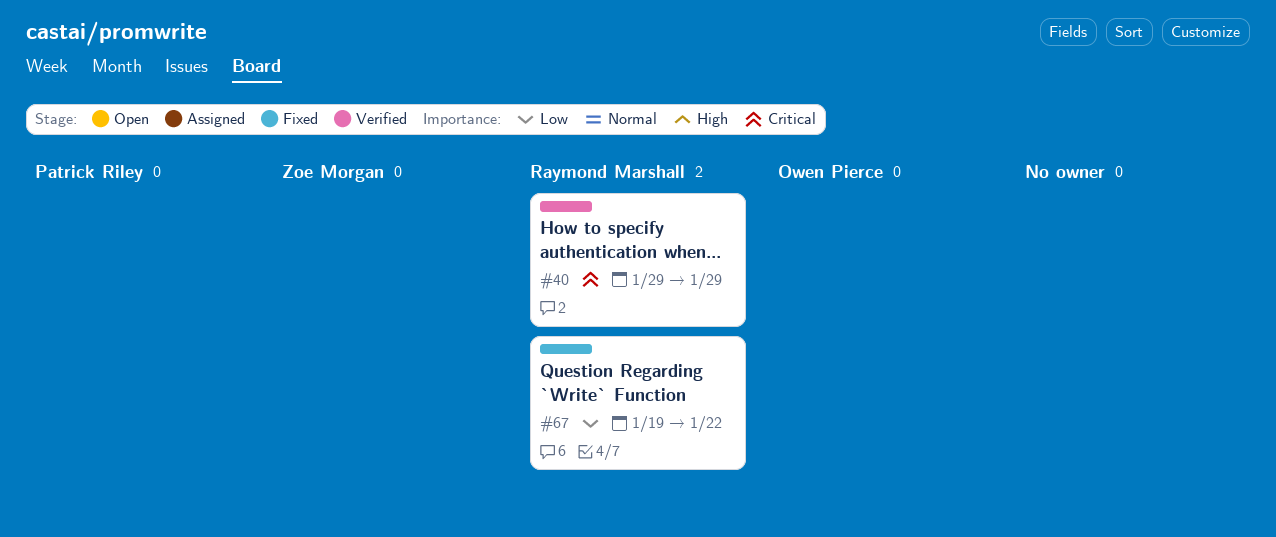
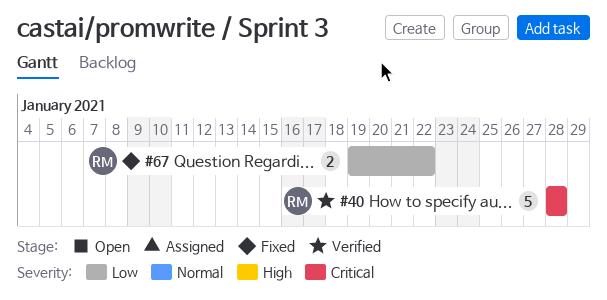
#40, start: Jan 29 -> Jan 28
#40, due: Jan 29 -> Jan 28

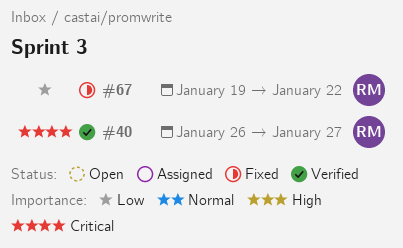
#40, start: Jan 28 -> Jan 26
#40, due: Jan 28 -> Jan 27

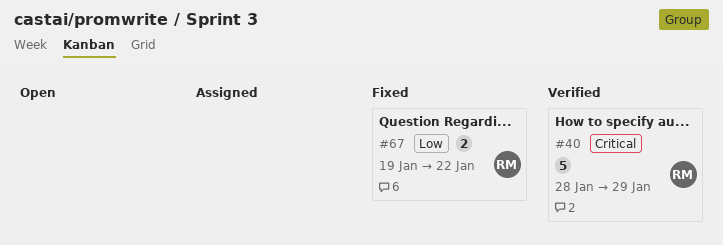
#40, start: Jan 26 -> Jan 28
#40, due: Jan 27 -> Jan 29

